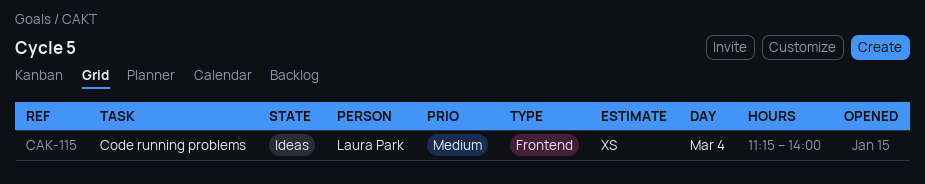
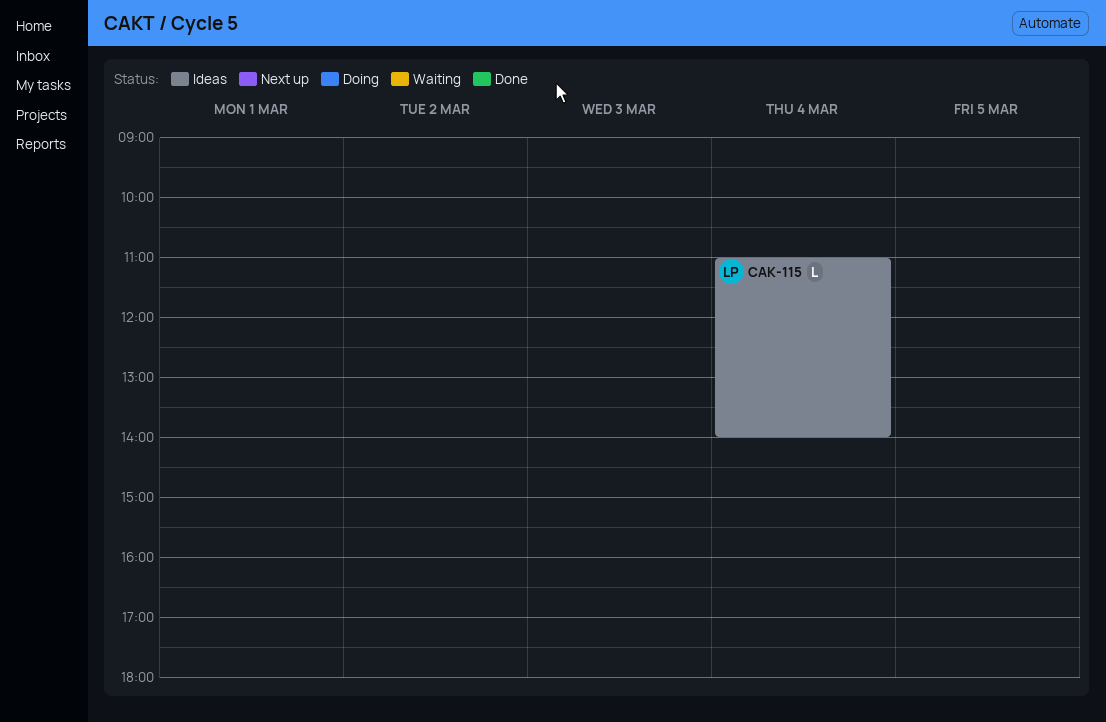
CAK-115, estimate: XS -> L
CAK-115, begins: 11:15 -> 11:00

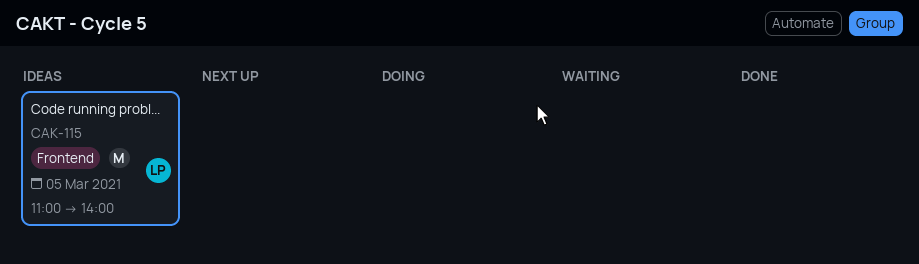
CAK-115, estimate: L -> M
CAK-115, day: Mar 4 -> Mar 5

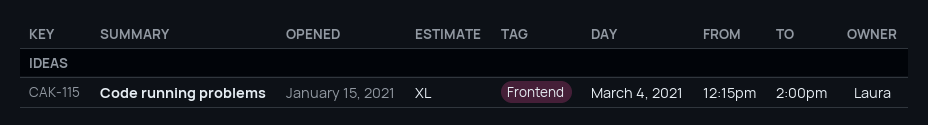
CAK-115, estimate: M -> XL
CAK-115, day: Mar 5 -> Mar 4
CAK-115, begins: 11:00 -> 12:15

